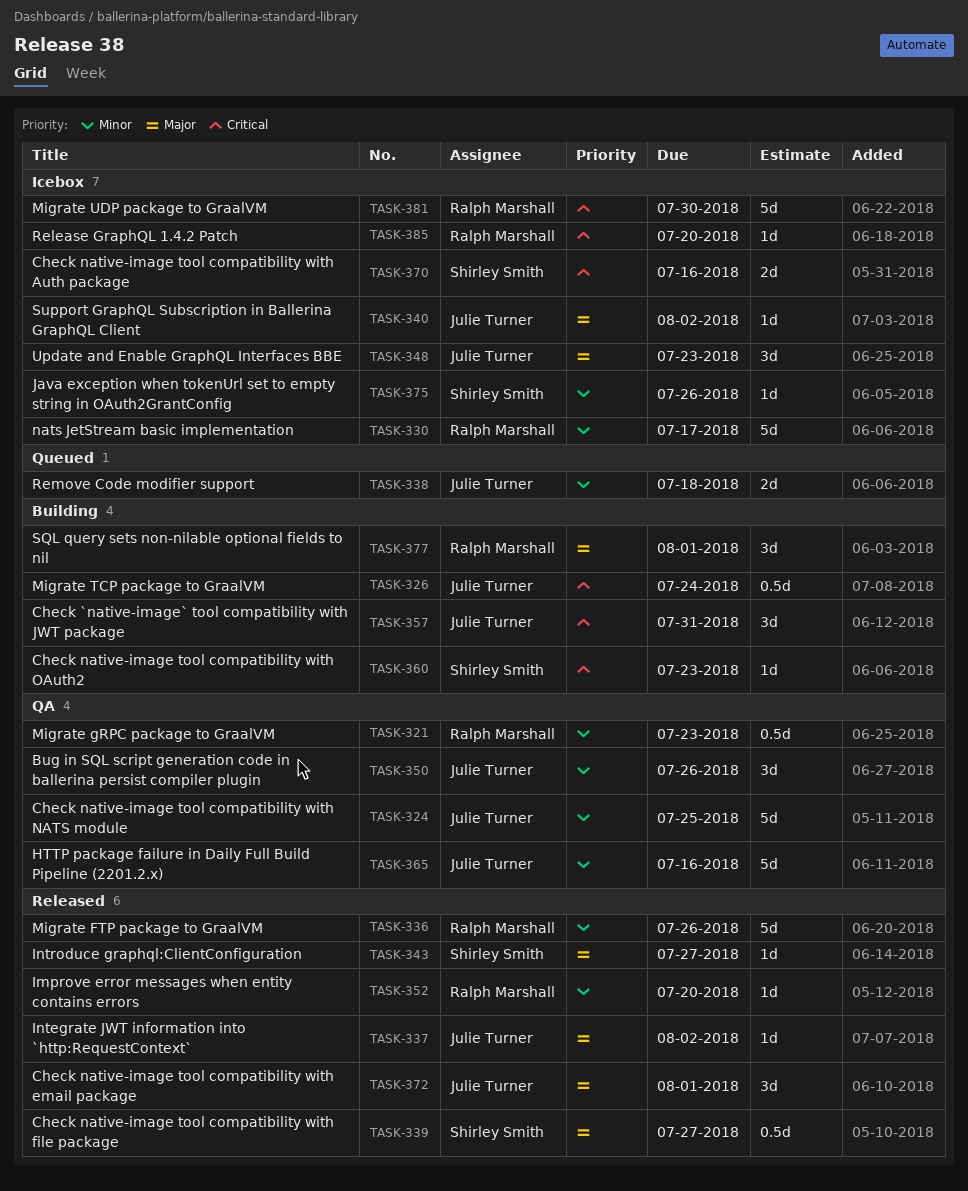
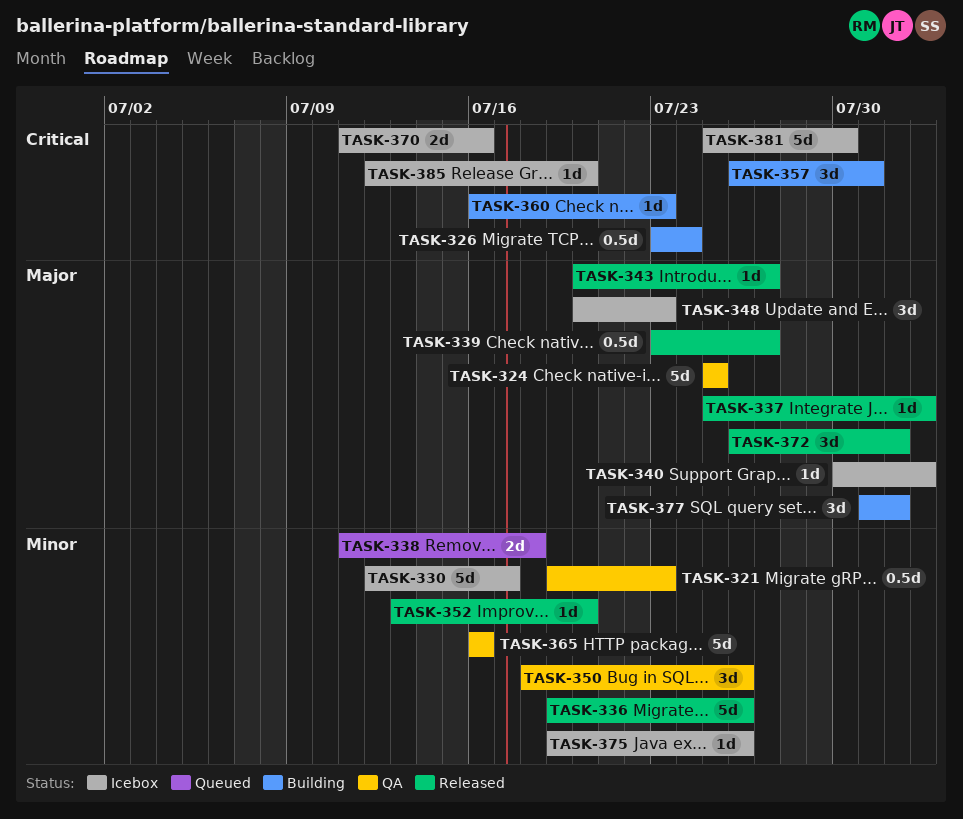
TASK-324, priority: Minor -> Major

